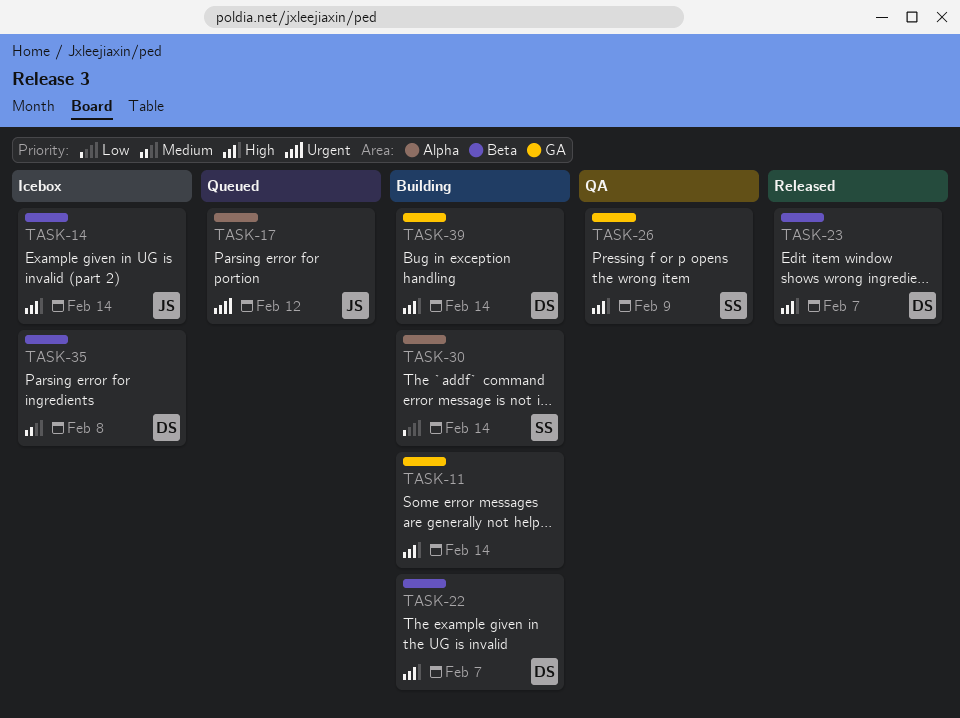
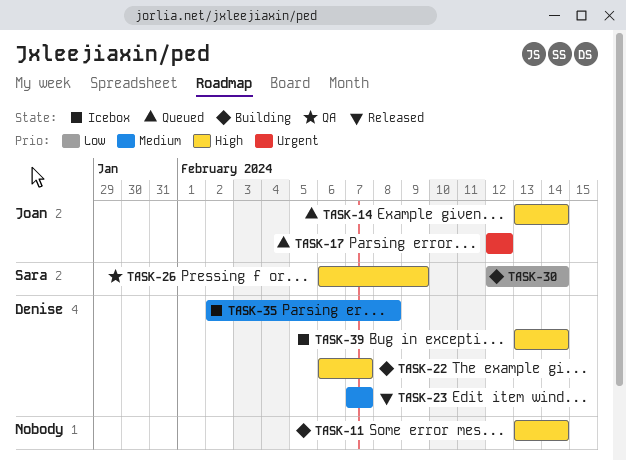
TASK-14, status: Icebox -> Queued
TASK-23, priority: High -> Medium
TASK-39, status: Building -> Icebox

